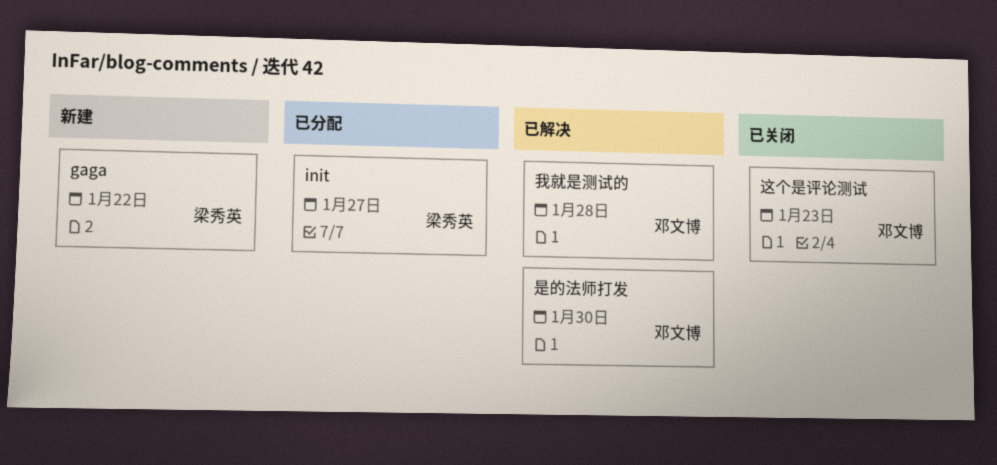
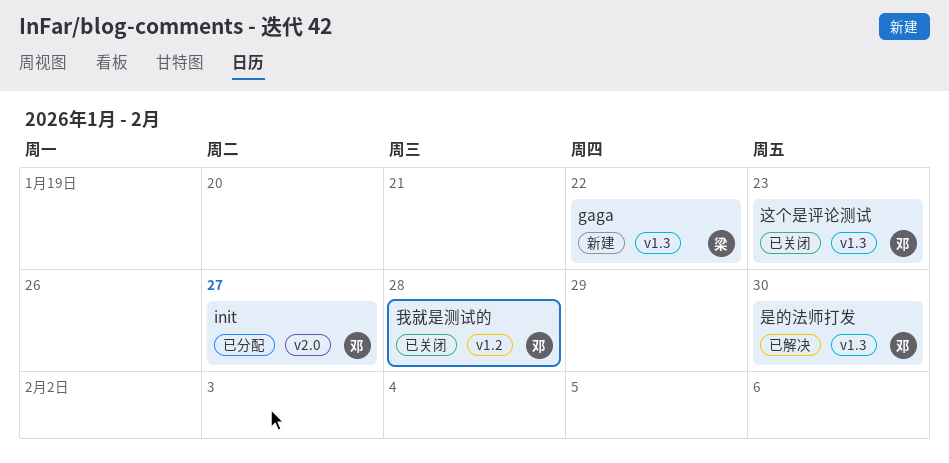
init, owner: 梁秀英 -> 邓文博
我就是测试的, status: 已解决 -> 已关闭

